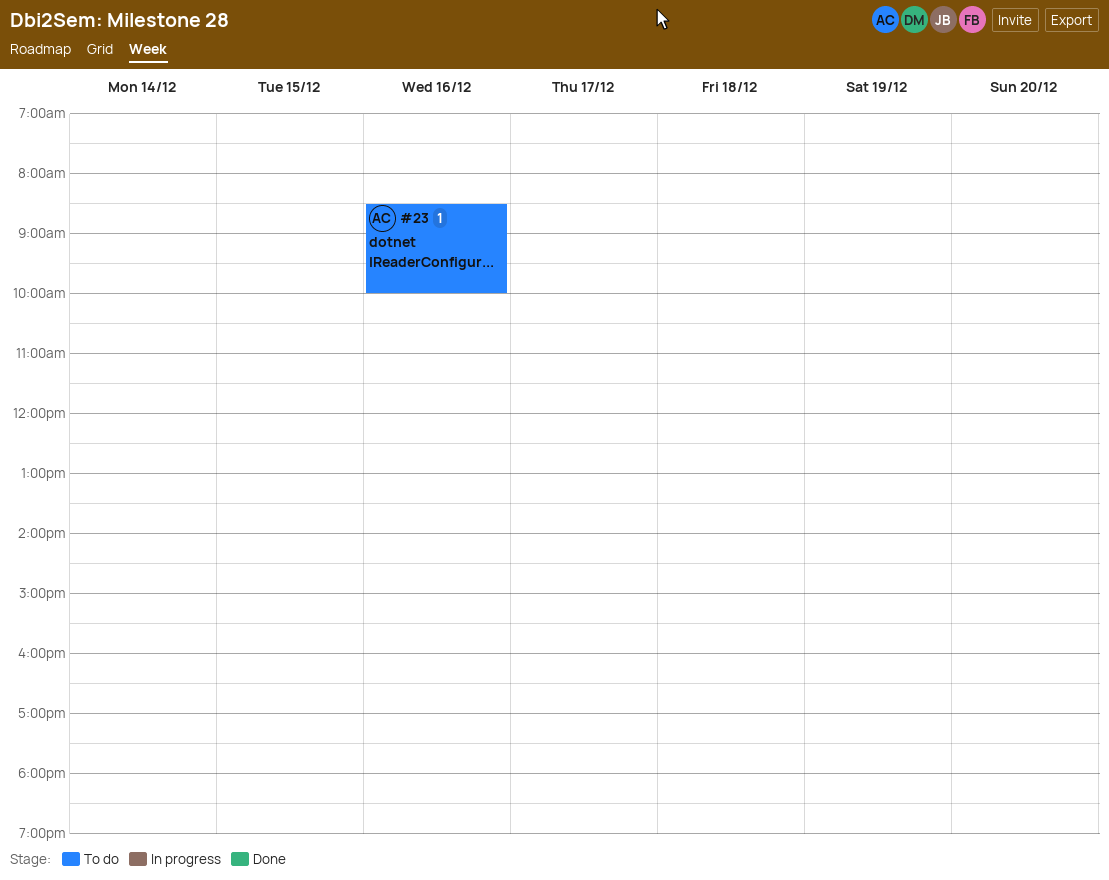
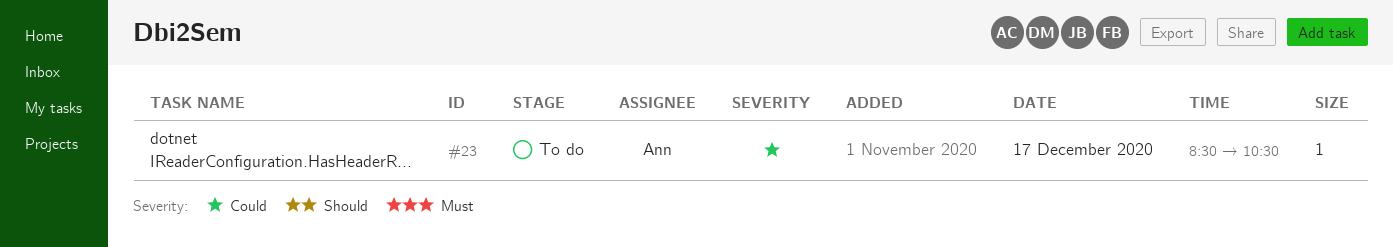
#23, day: Dec 16 -> Dec 17
#23, ends: 10:00 -> 10:30

